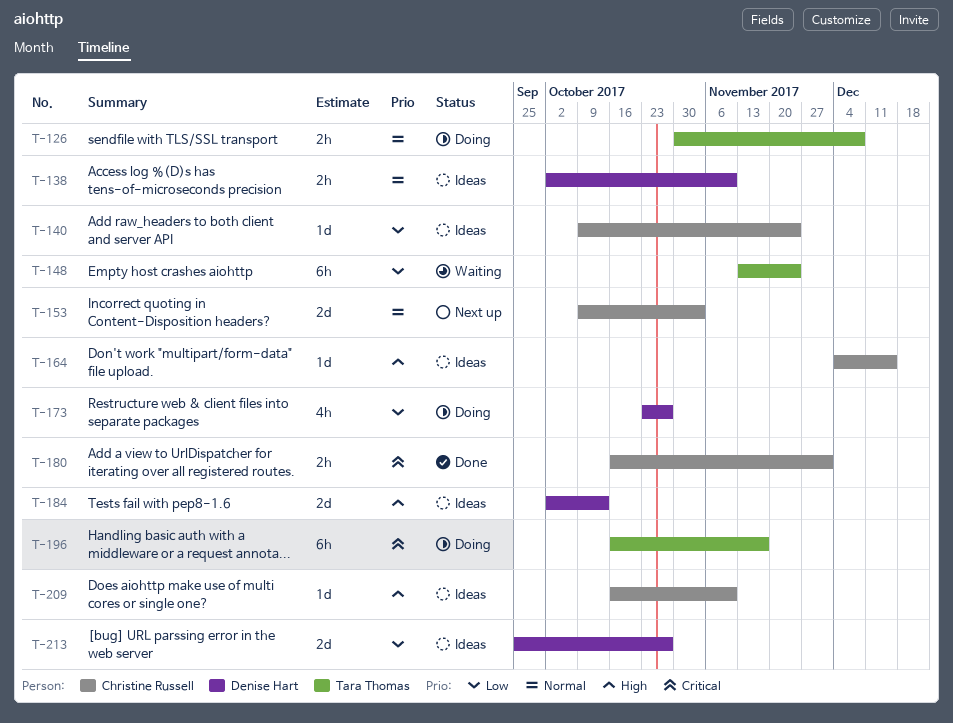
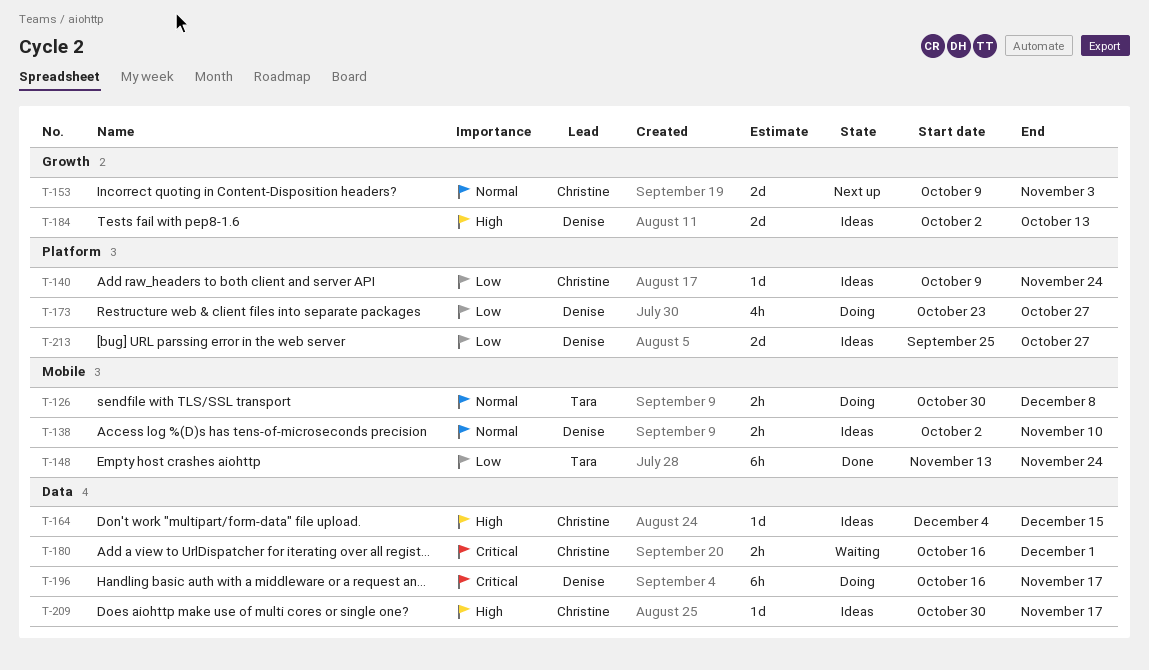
T-148, status: Waiting -> Done
T-180, status: Done -> Waiting
T-196, owner: Tara Thomas -> Denise Hart
T-209, start: Oct 16 -> Oct 30
T-209, due: Nov 10 -> Nov 17

